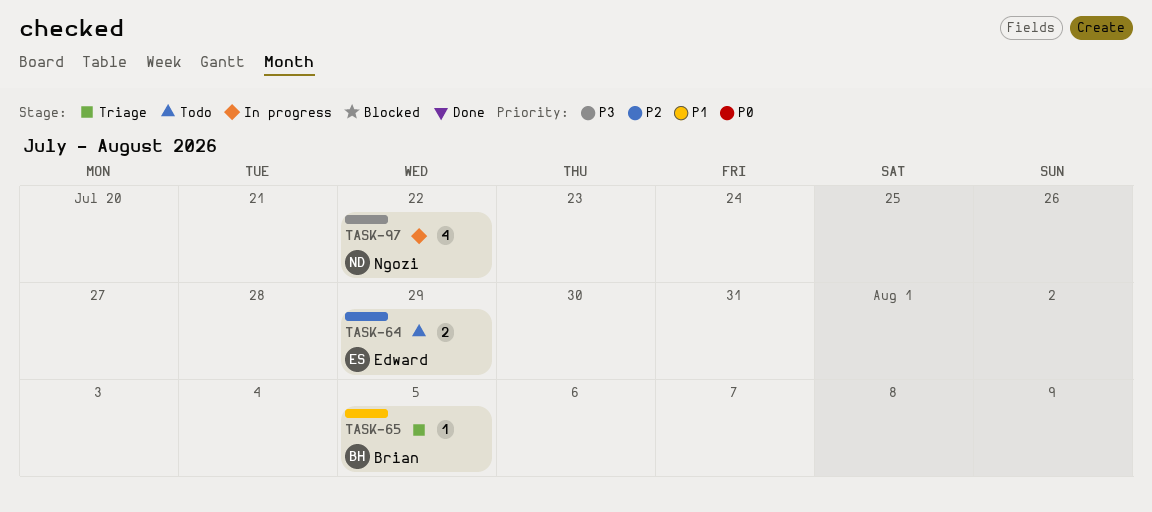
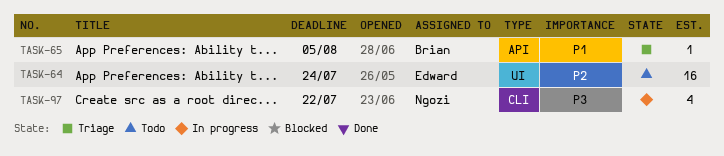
TASK-64, estimate: 2 -> 16
TASK-64, due: Jul 29 -> Jul 24

